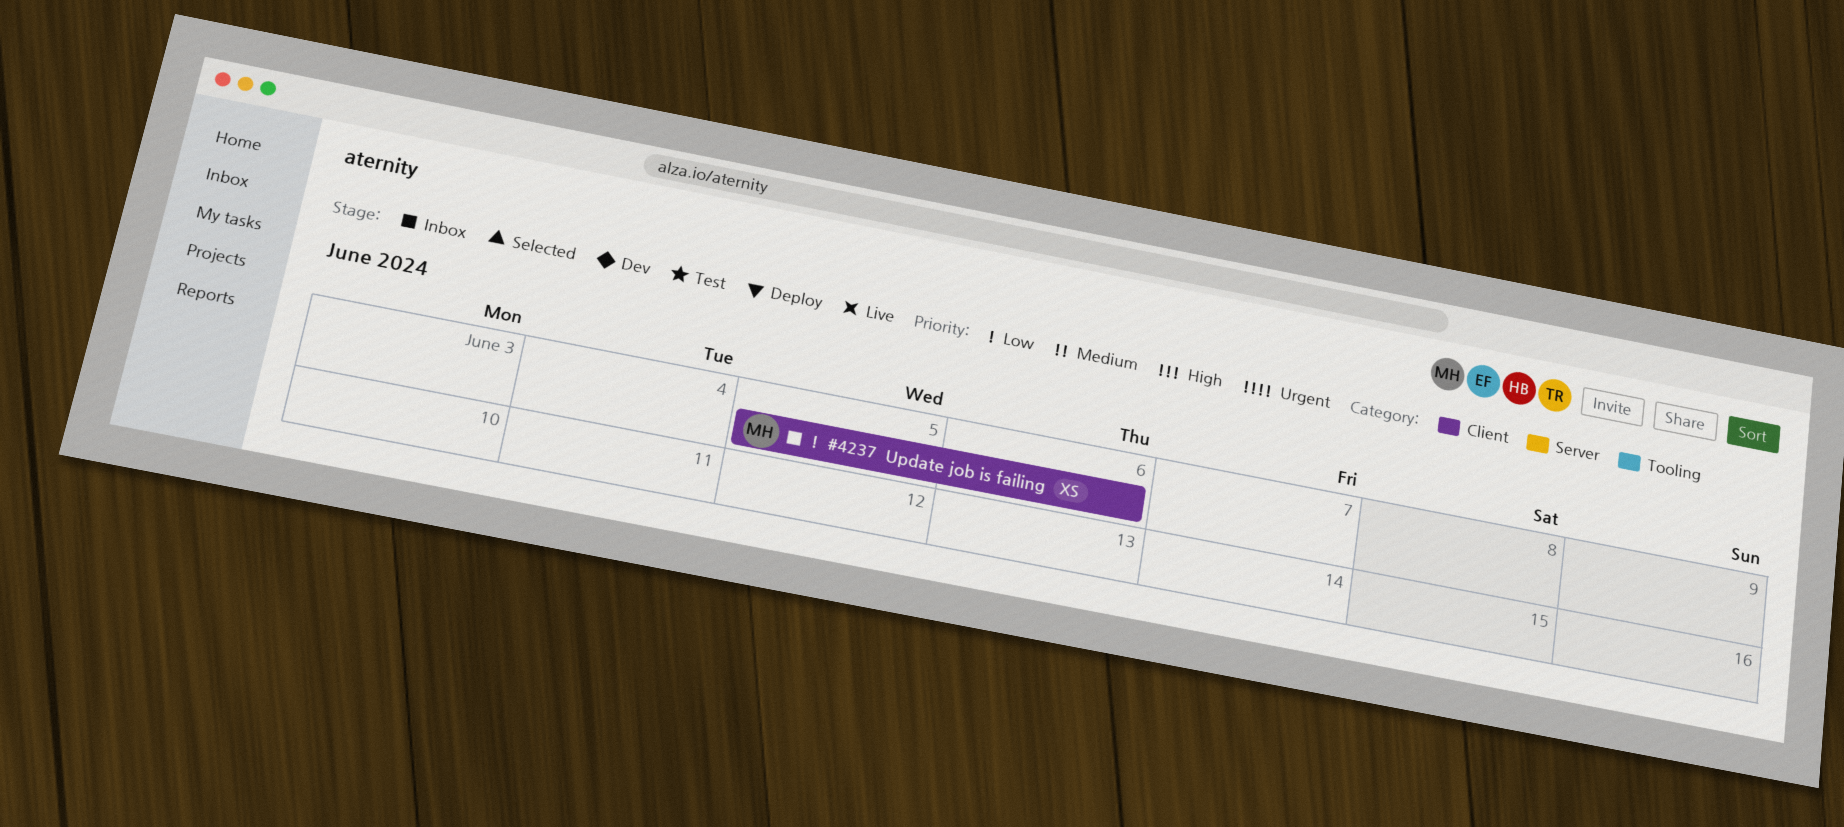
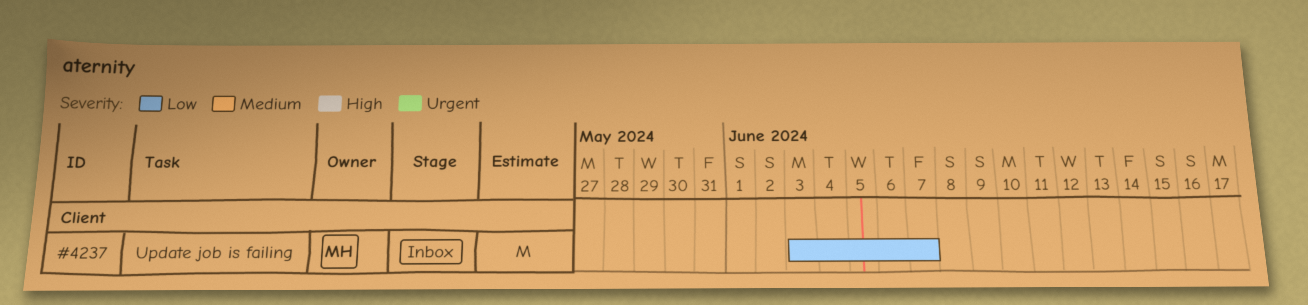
#4237, estimate: XS -> M
#4237, start: Jun 5 -> Jun 3
#4237, due: Jun 6 -> Jun 7

